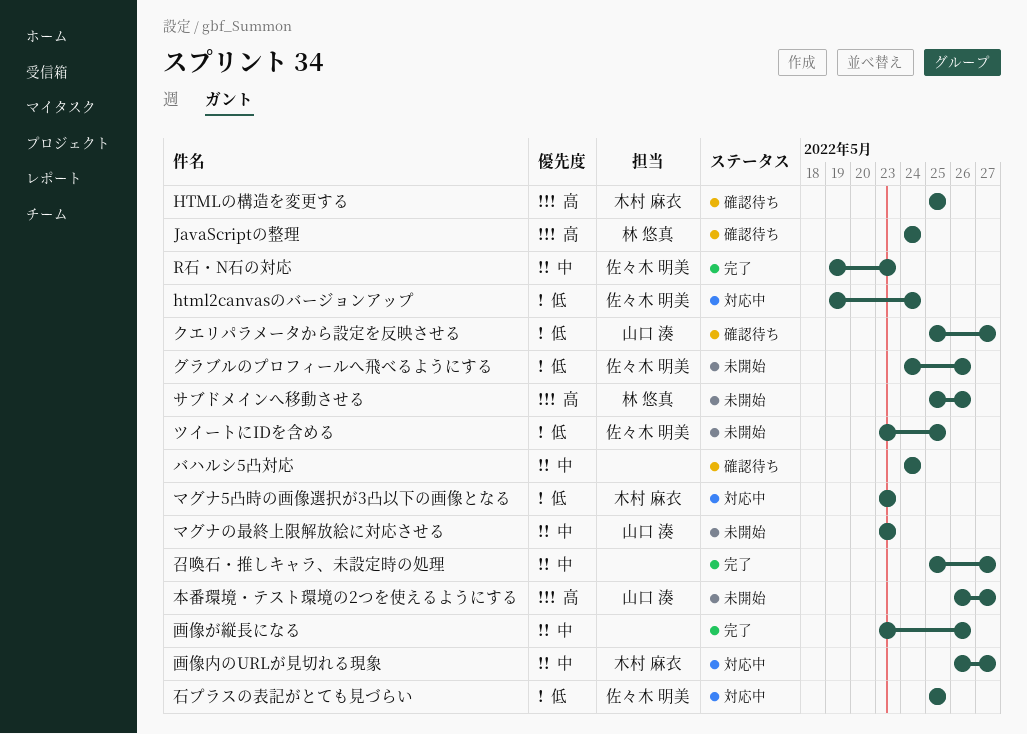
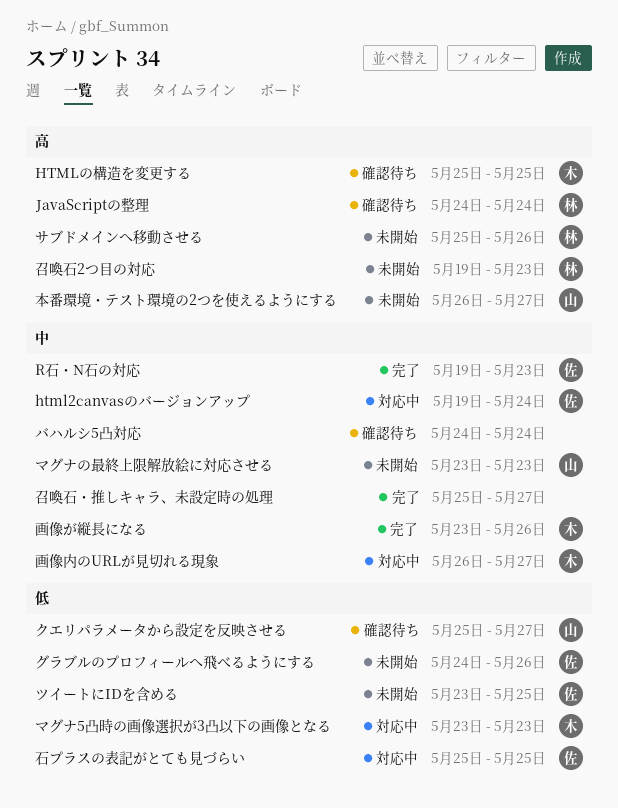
html2canvasのバージョンアップ, priority: 低 -> 中
召喚石2つ目の対応: none -> present
画像が縦長になる, owner: none -> 木村 麻衣

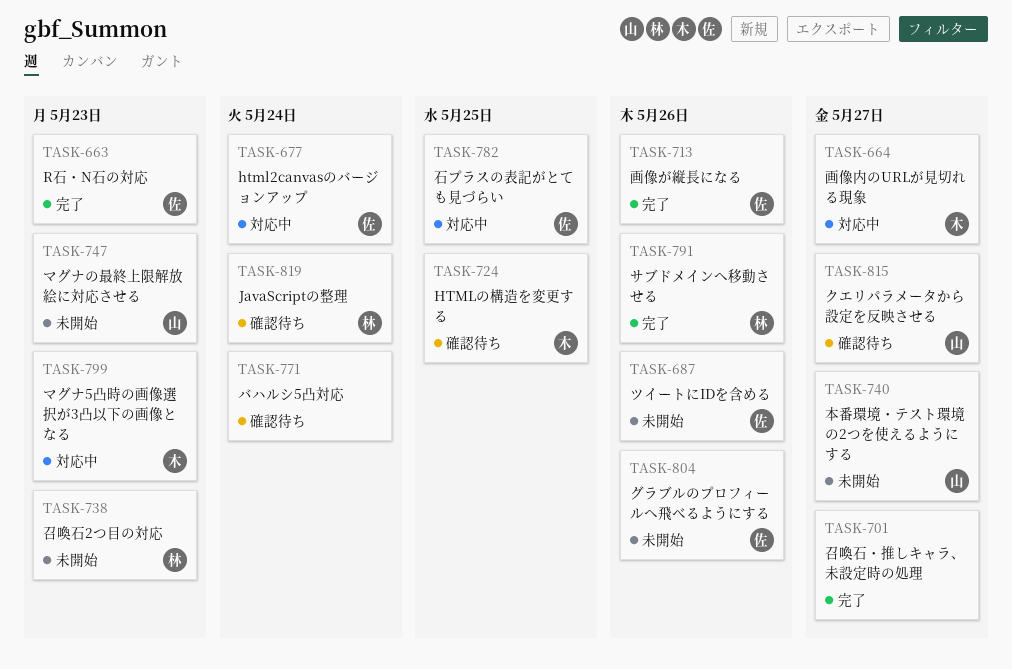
サブドメインへ移動させる, status: 未開始 -> 完了
ツイートにIDを含める, due: May 25 -> May 26
画像が縦長になる, owner: 木 -> 佐

